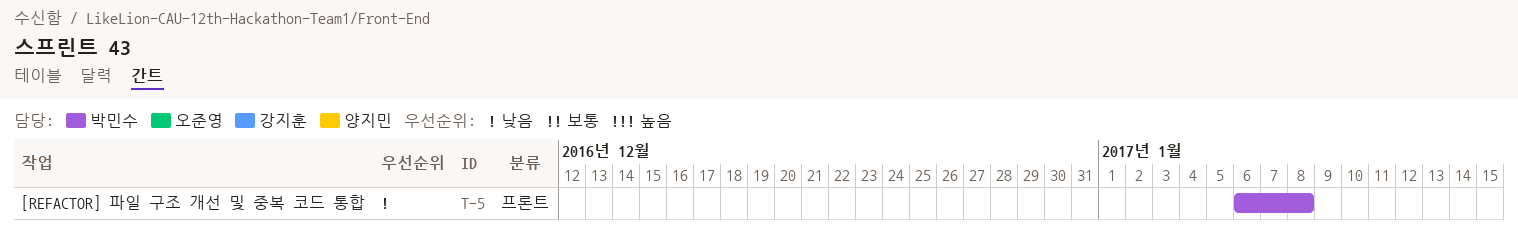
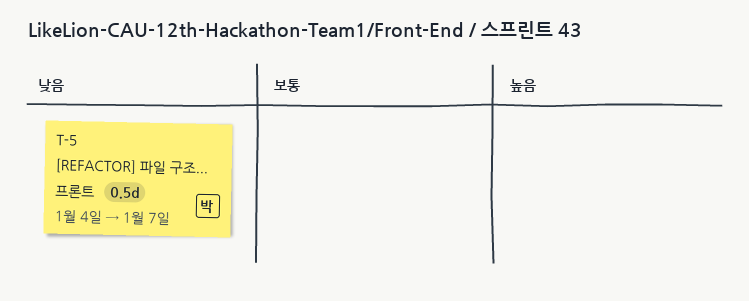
T-5, start: Jan 6 -> Jan 4
T-5, due: Jan 8 -> Jan 7

